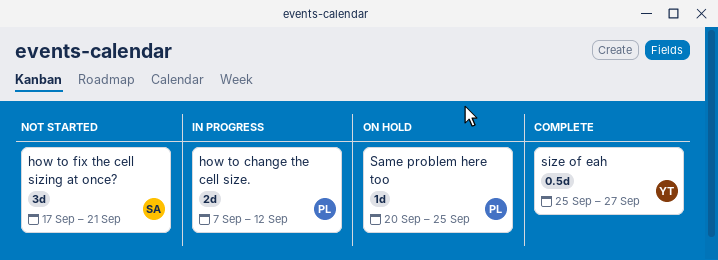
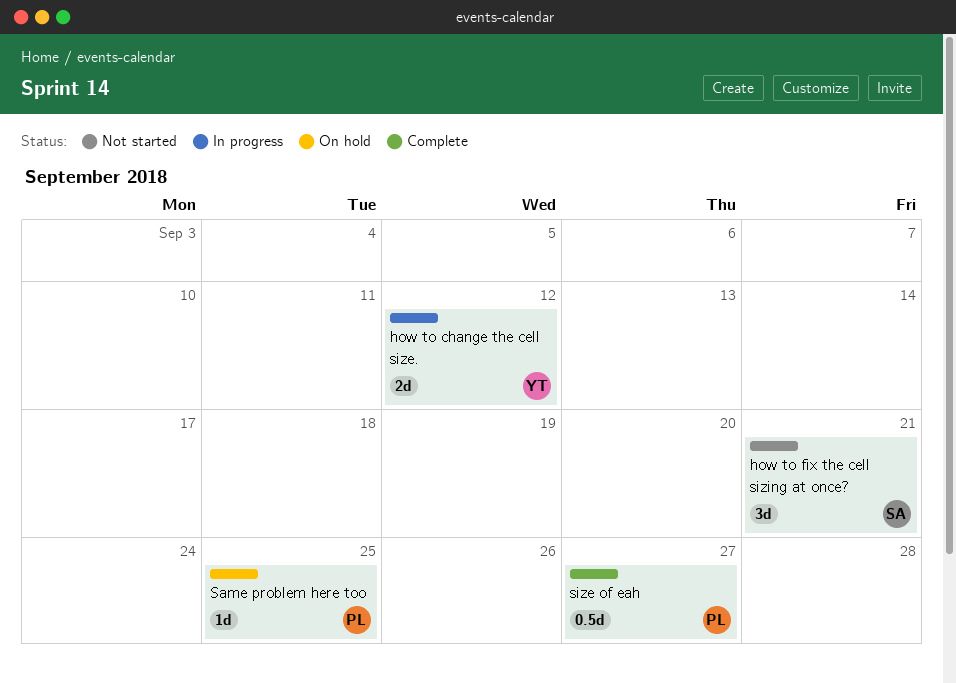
how to change the cell size., owner: PL -> YT
size of eah, owner: YT -> PL

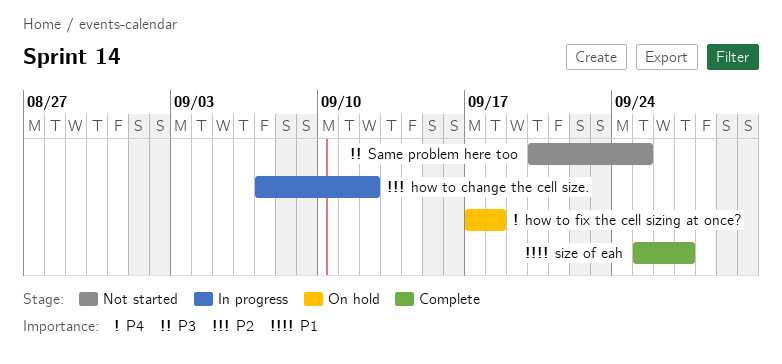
how to fix the cell sizing at once?, status: Not started -> On hold
how to fix the cell sizing at once?, due: Sep 21 -> Sep 18
Same problem here too, status: On hold -> Not started

